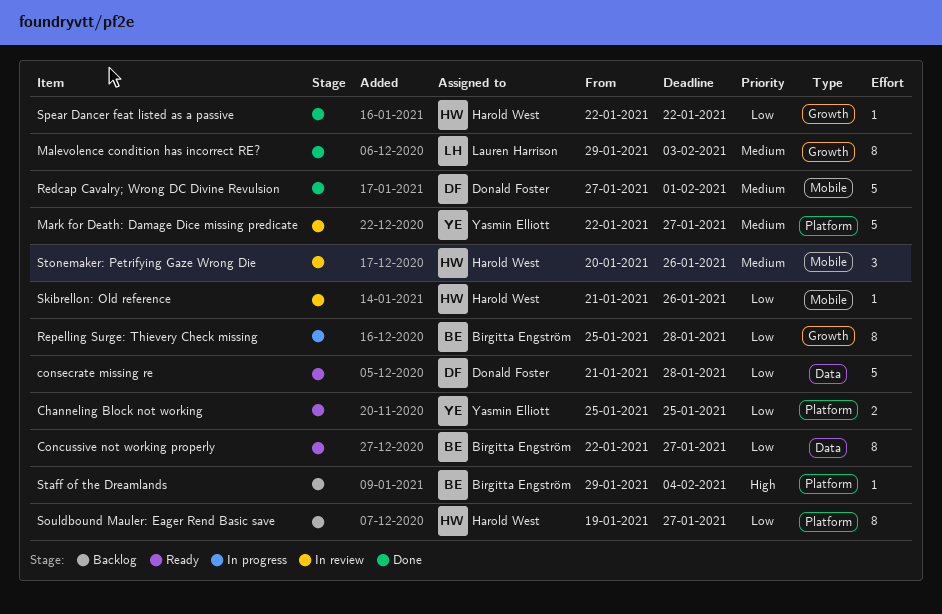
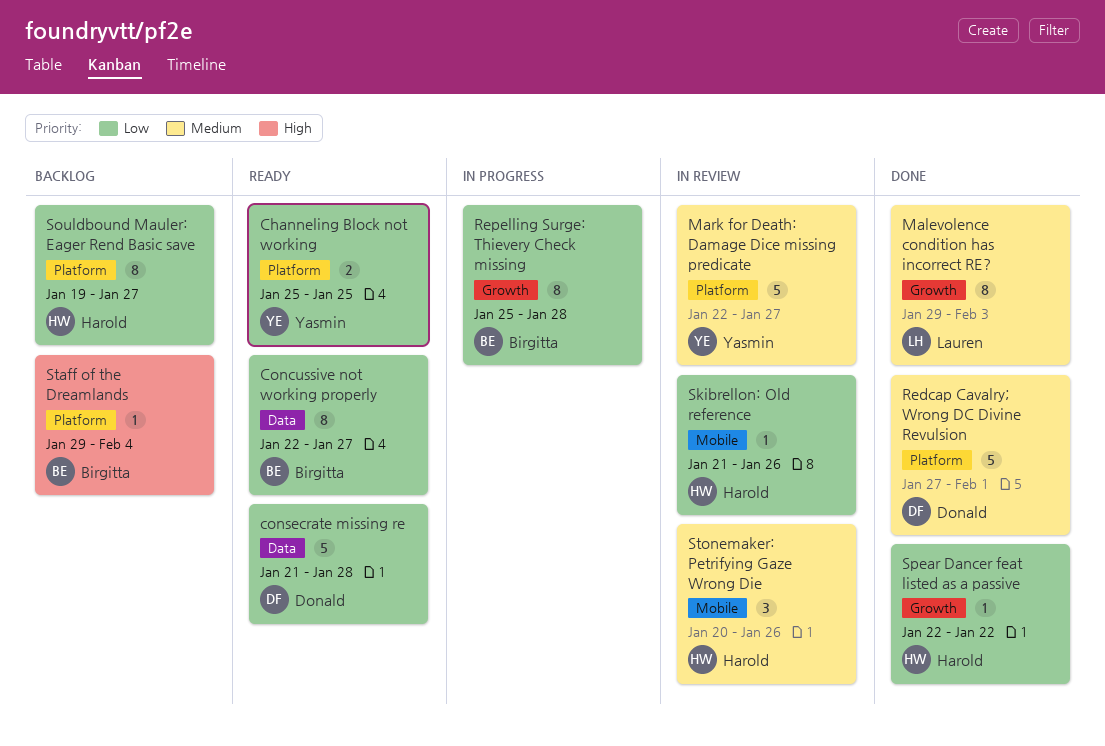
Redcap Cavalry; Wrong DC Divine Revulsion, label: Mobile -> Platform

